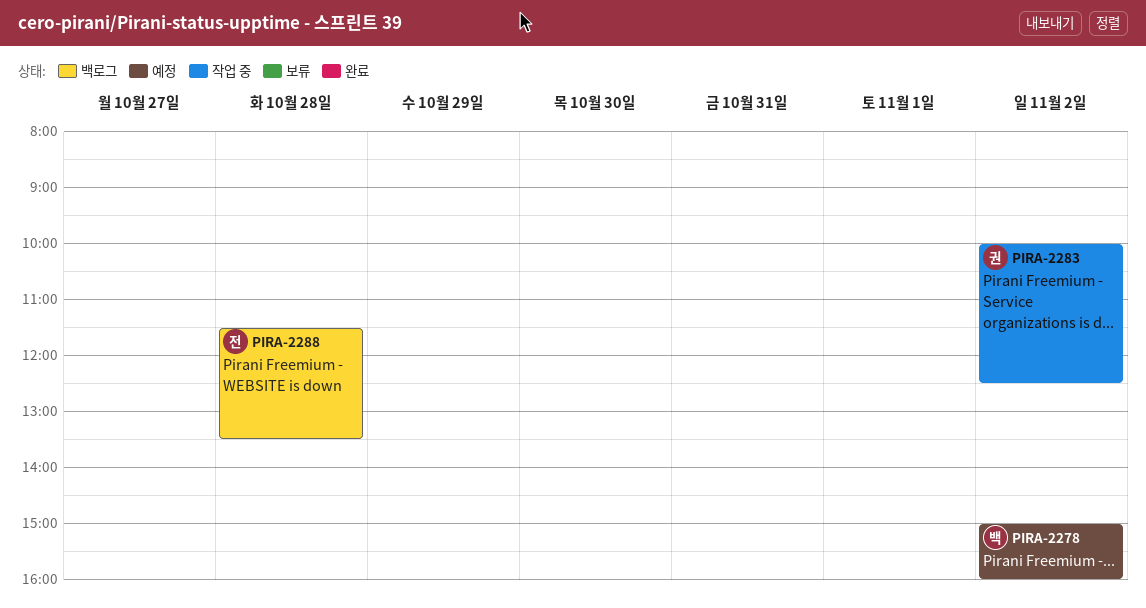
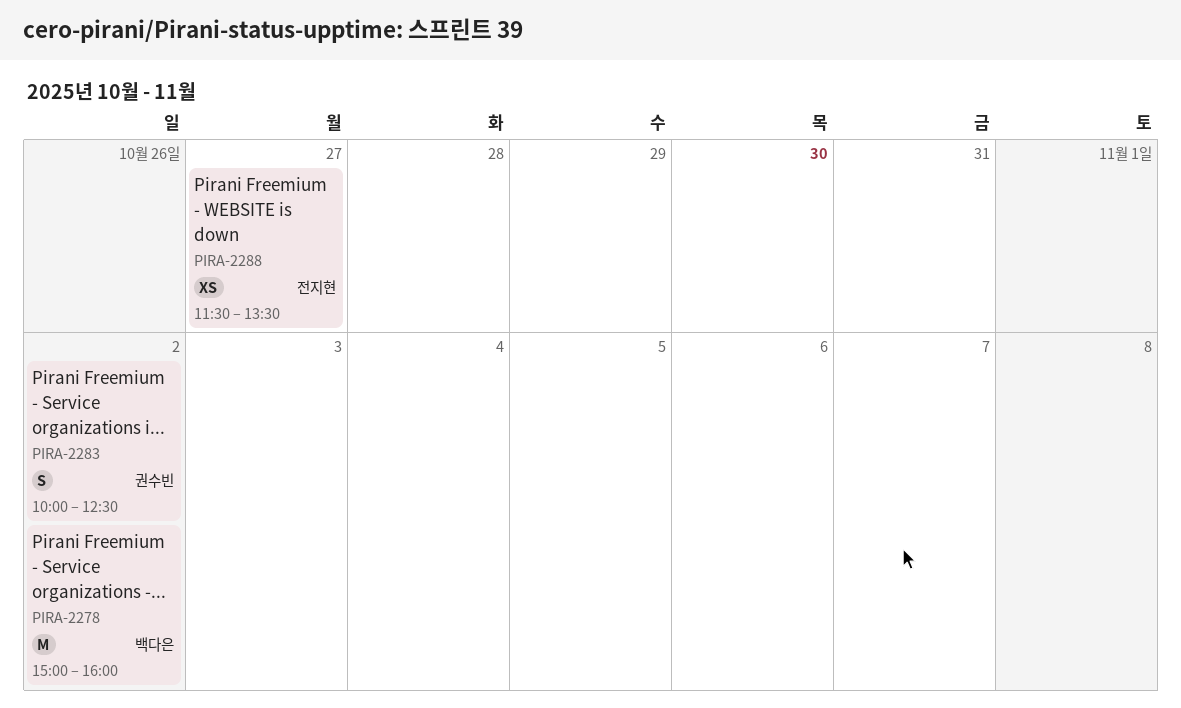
PIRA-2288, day: Oct 28 -> Oct 27

